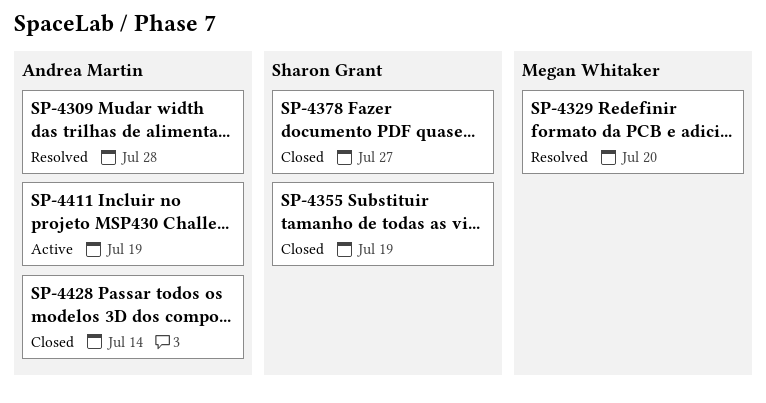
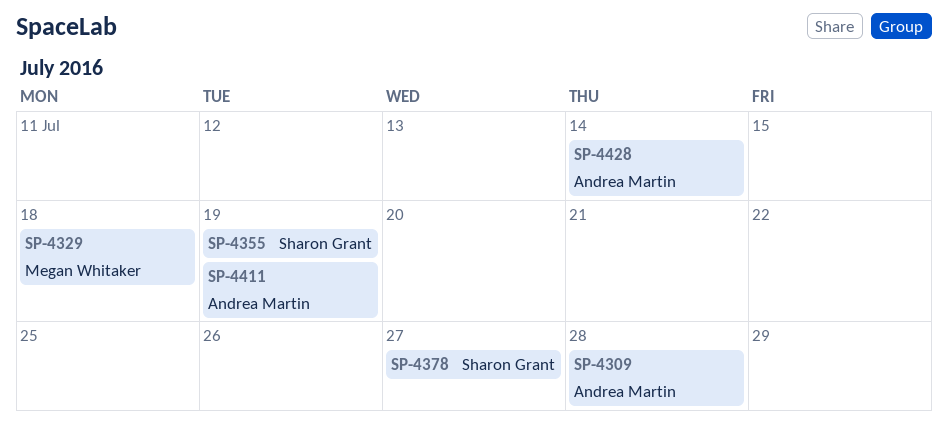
SP-4329, due: Jul 20 -> Jul 18

